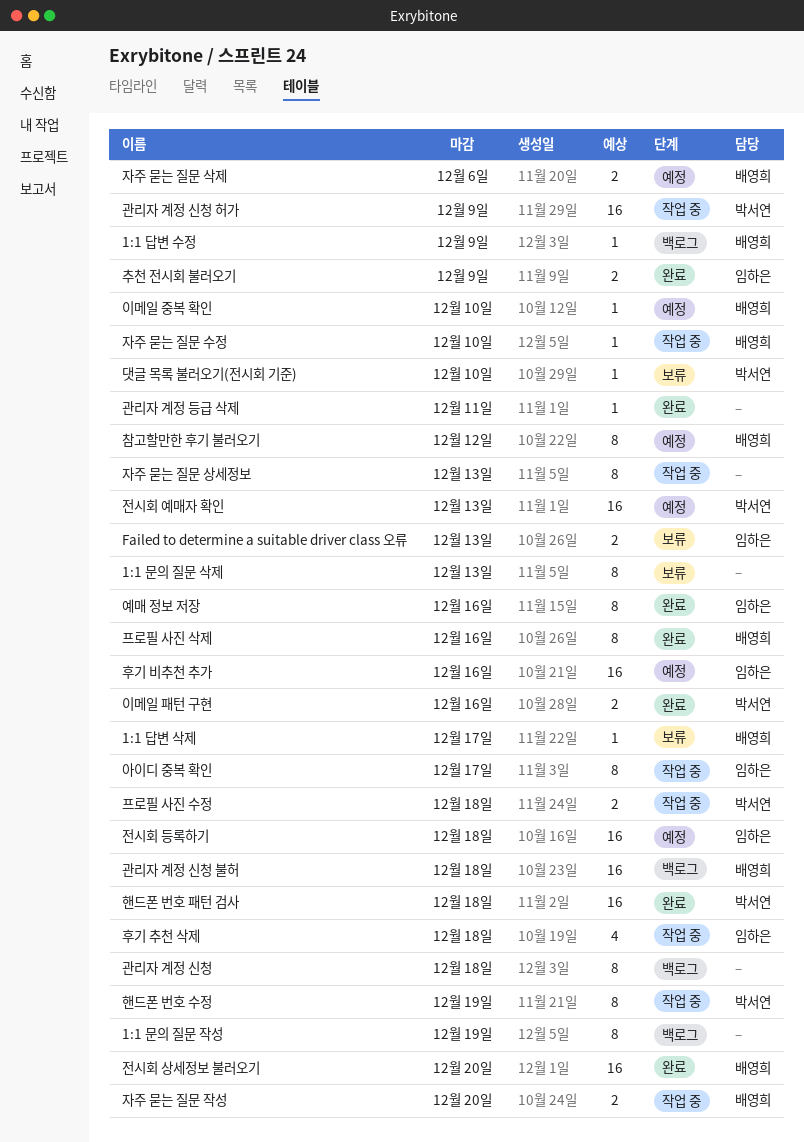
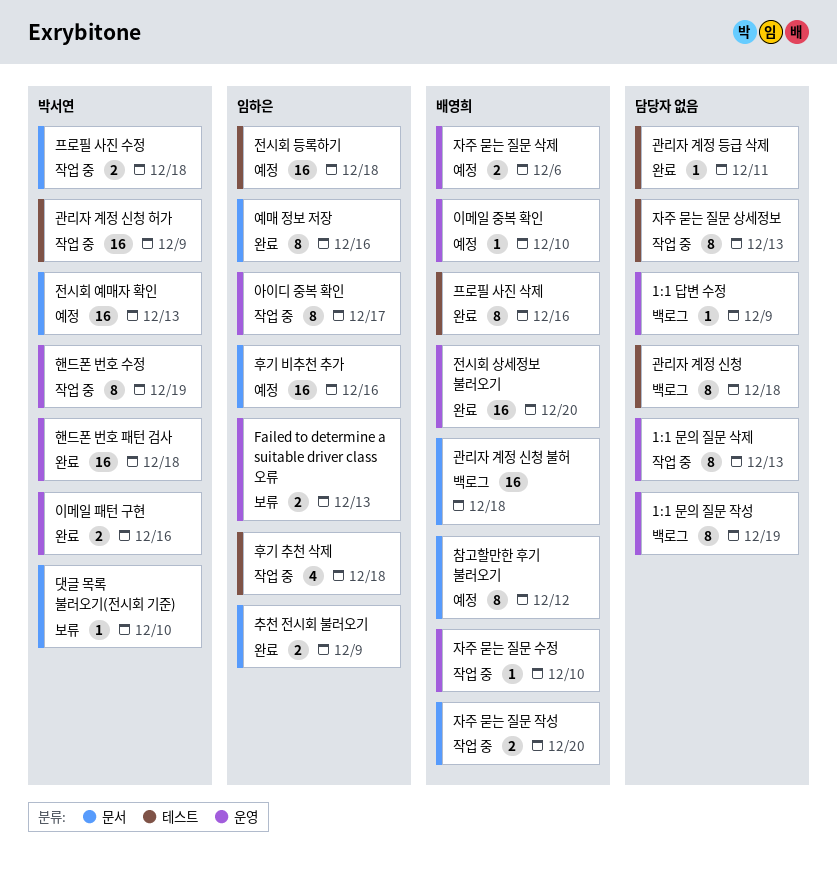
1:1 답변 삭제: present -> none
1:1 답변 수정, owner: 배영희 -> none
1:1 문의 질문 삭제, status: 보류 -> 작업 중

